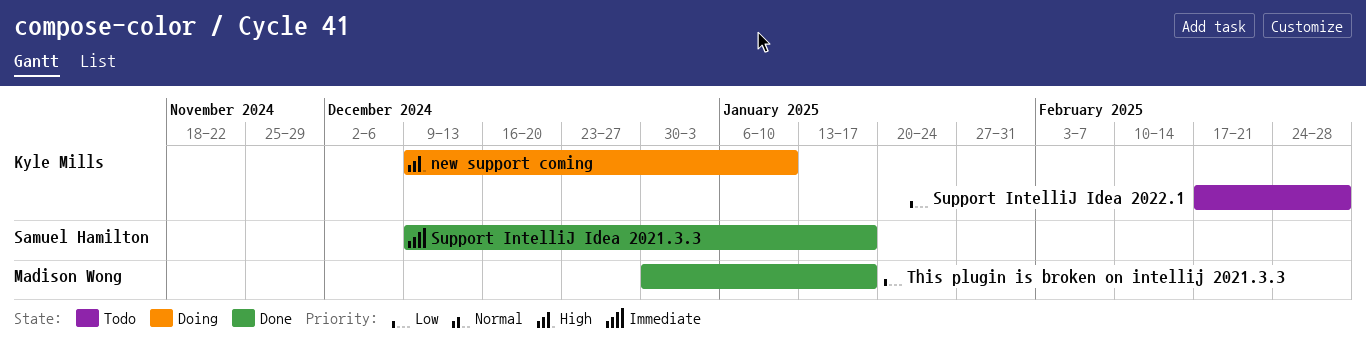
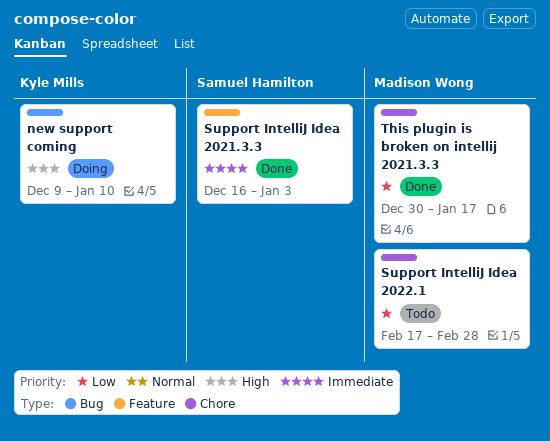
Support IntelliJ Idea 2021.3.3, start: Dec 9 -> Dec 16
Support IntelliJ Idea 2021.3.3, due: Jan 17 -> Jan 3
Support IntelliJ Idea 2022.1, owner: Kyle Mills -> Madison Wong

